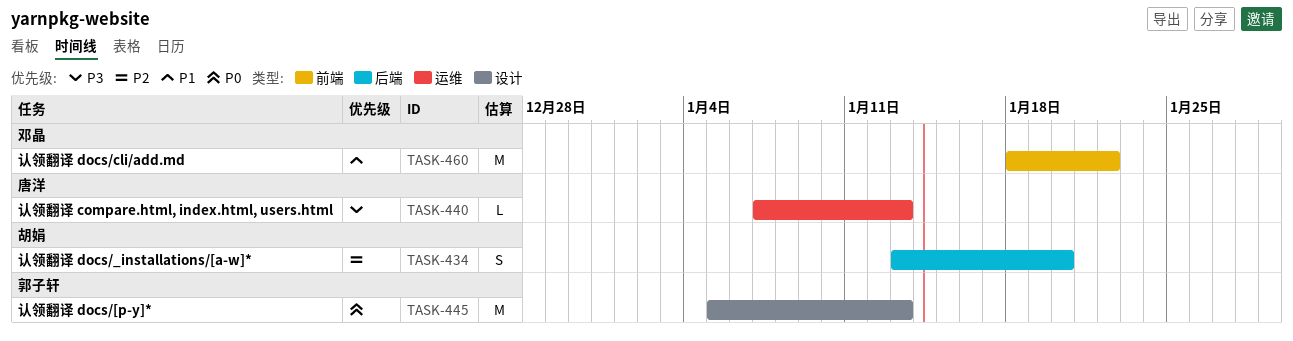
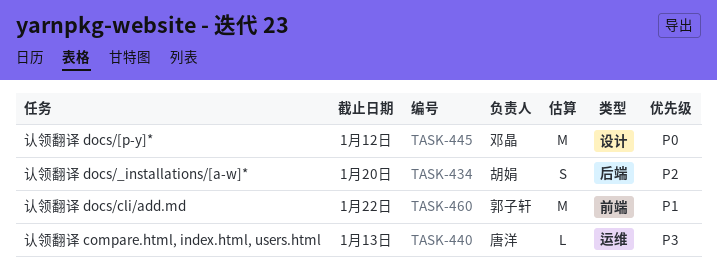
TASK-445, owner: 郭子轩 -> 邓晶
TASK-445, due: Jan 13 -> Jan 12
TASK-460, owner: 邓晶 -> 郭子轩

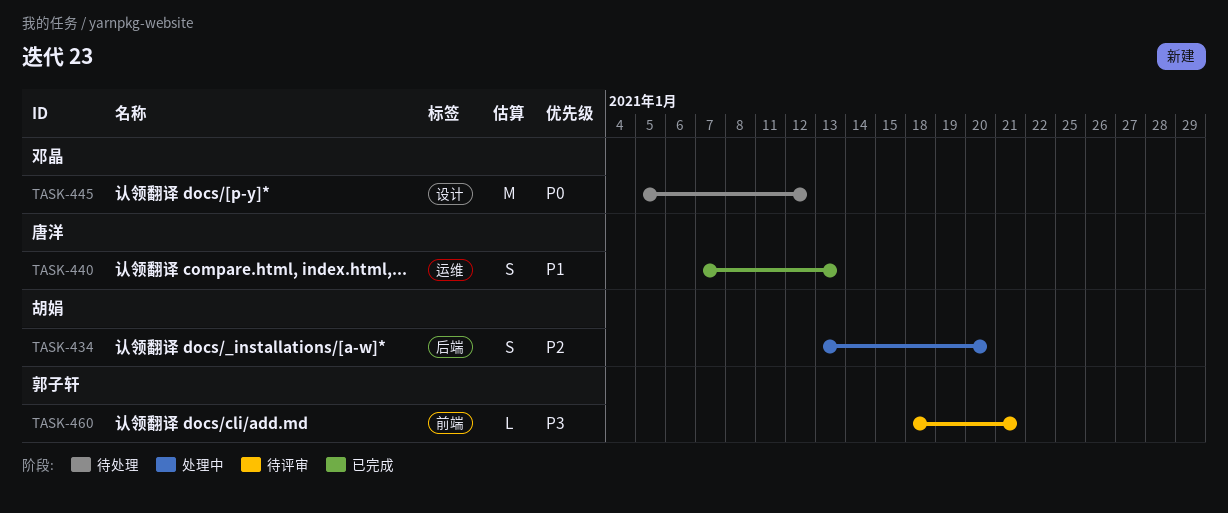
TASK-440, priority: P3 -> P1
TASK-440, estimate: L -> S
TASK-460, priority: P1 -> P3
TASK-460, estimate: M -> L
TASK-460, due: Jan 22 -> Jan 21

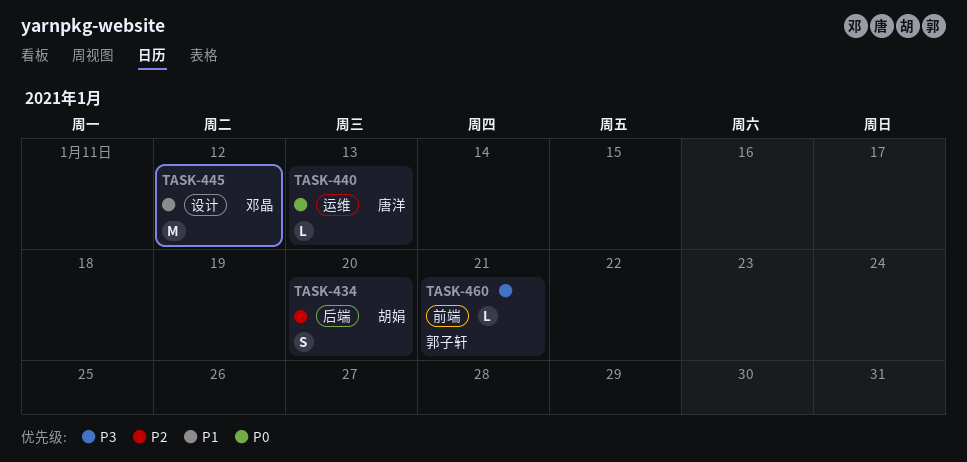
TASK-440, priority: P1 -> P0
TASK-440, estimate: S -> L
TASK-445, priority: P0 -> P1

